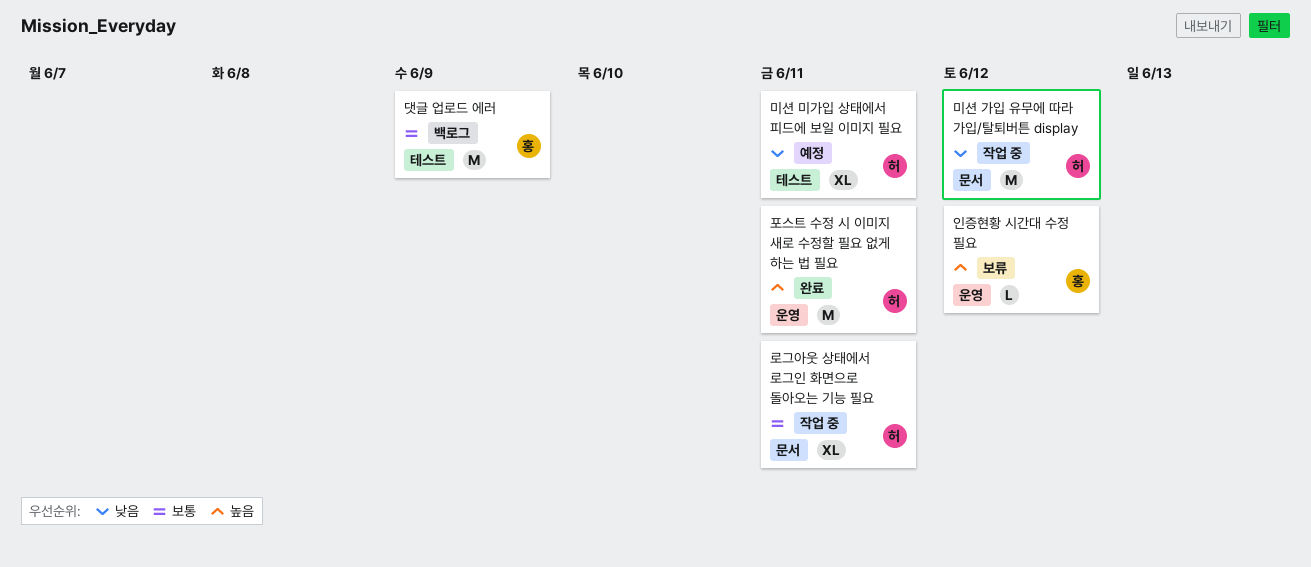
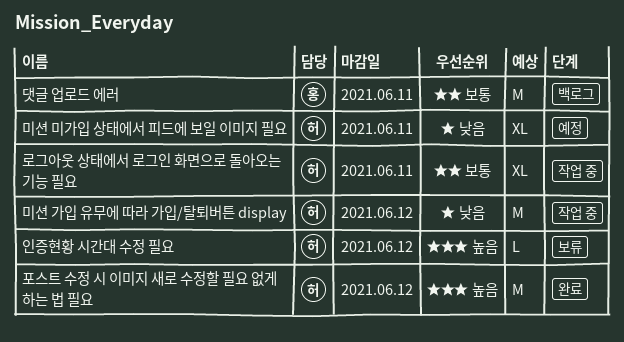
댓글 업로드 에러, due: Jun 9 -> Jun 11
인증현황 시간대 수정 필요, owner: 홍 -> 허
포스트 수정 시 이미지 새로 수정할 필요 없게 하는 법 필요, due: Jun 11 -> Jun 12

